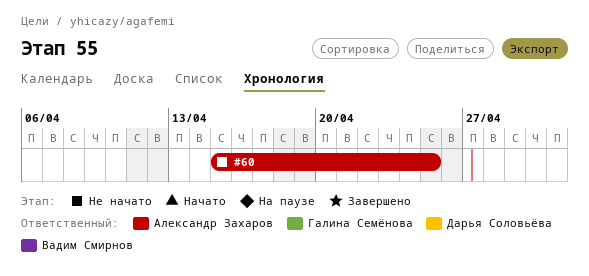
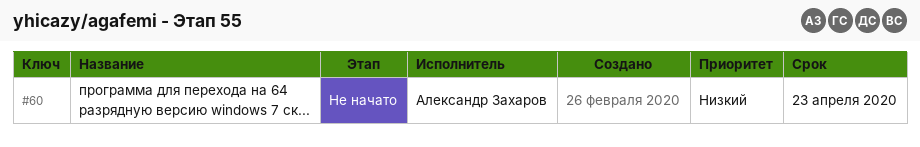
#60, due: Apr 25 -> Apr 23

